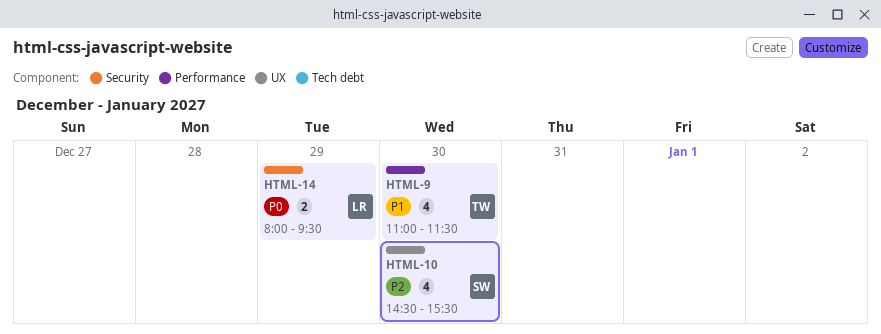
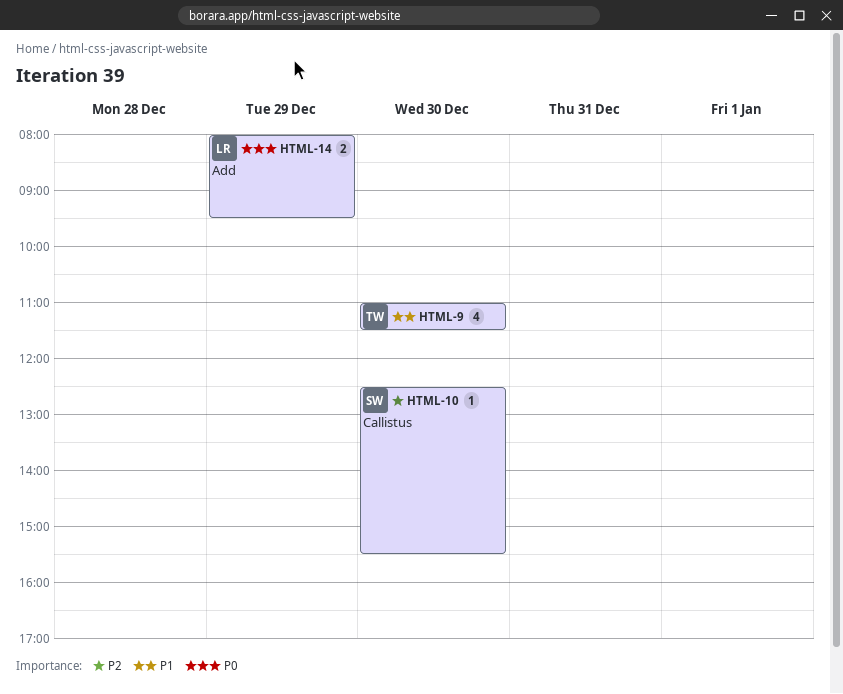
HTML-10, estimate: 4 -> 1
HTML-10, begins: 14:30 -> 12:30

